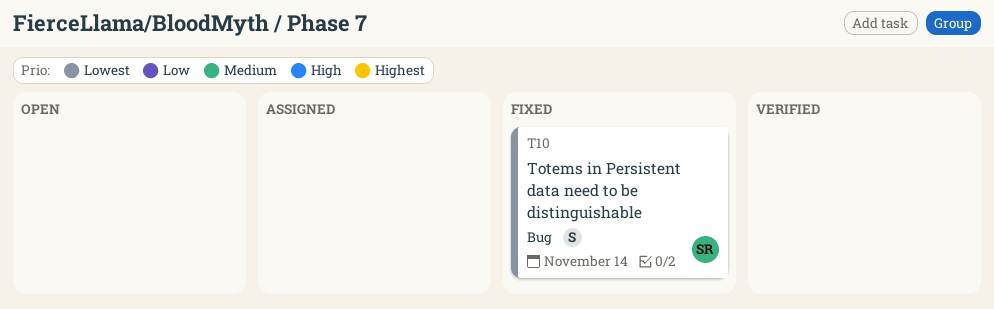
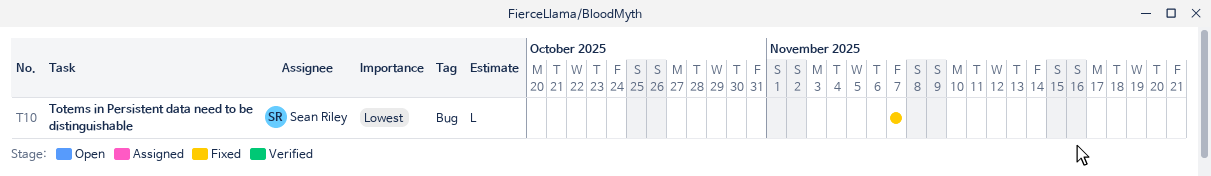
T10, estimate: S -> L
T10, due: Nov 14 -> Nov 7

